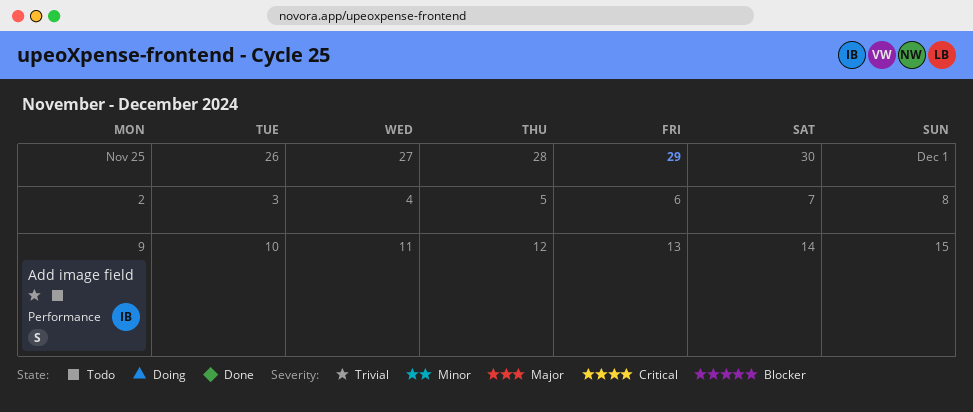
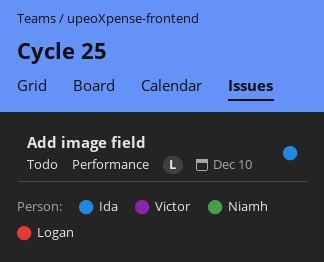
Add image field, estimate: S -> L
Add image field, due: Dec 9 -> Dec 10

